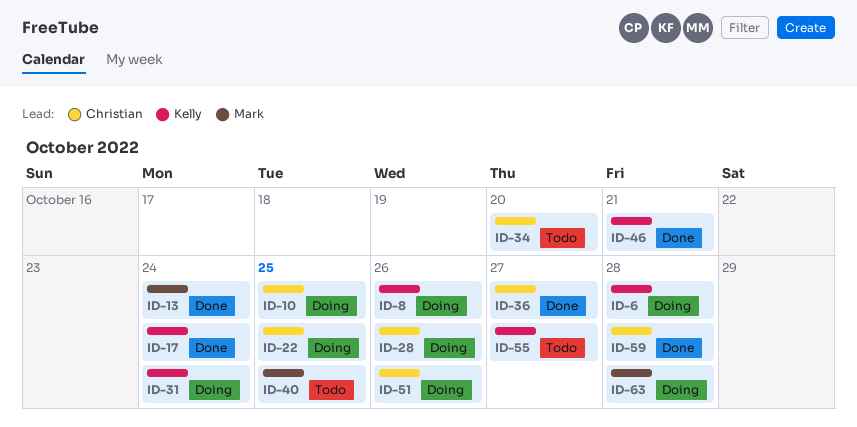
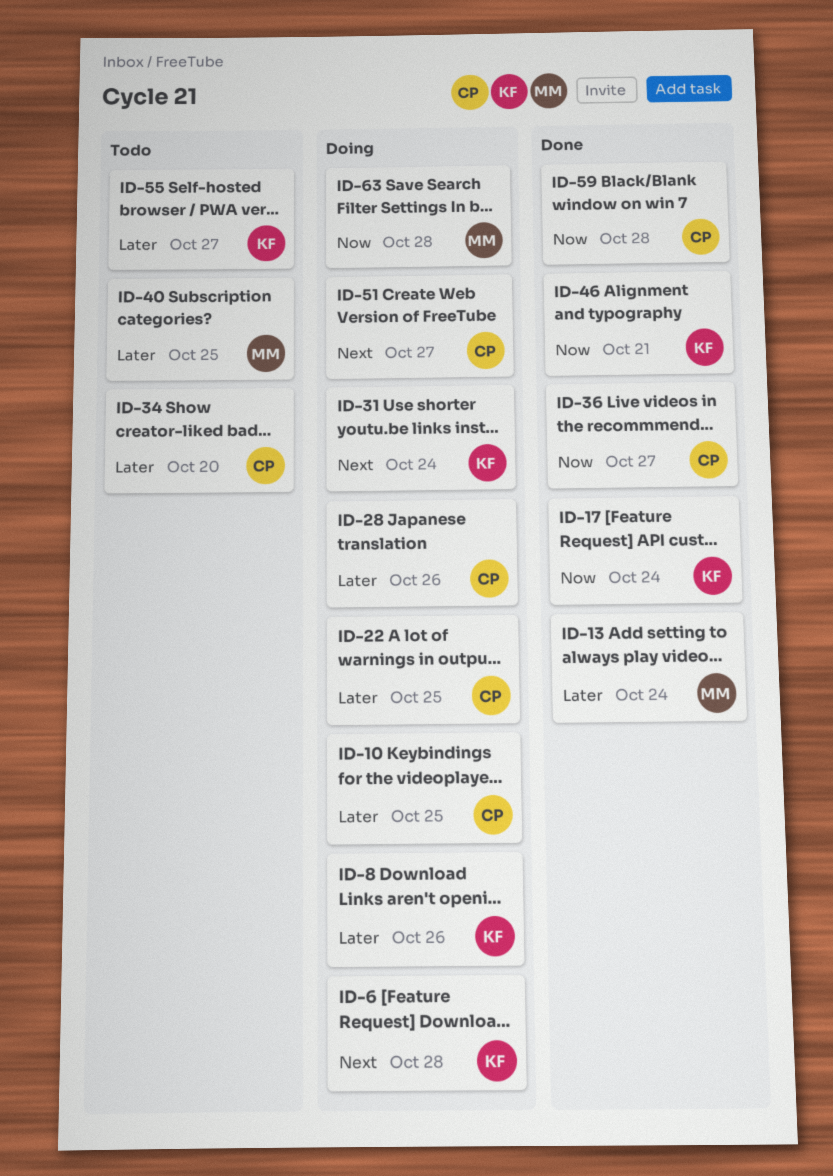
ID-51, due: Oct 26 -> Oct 27

